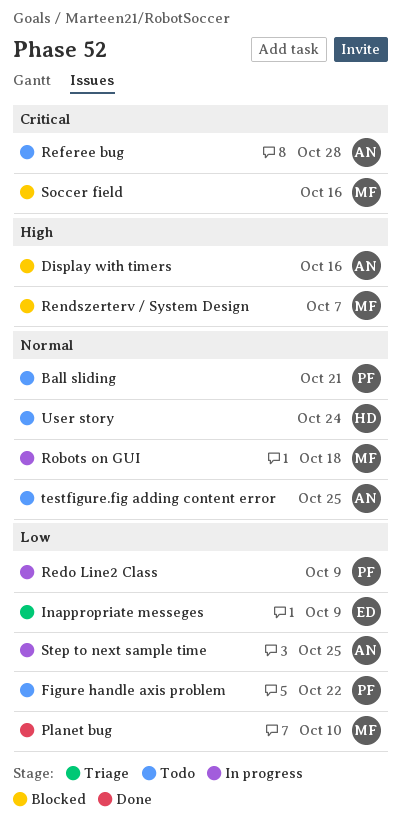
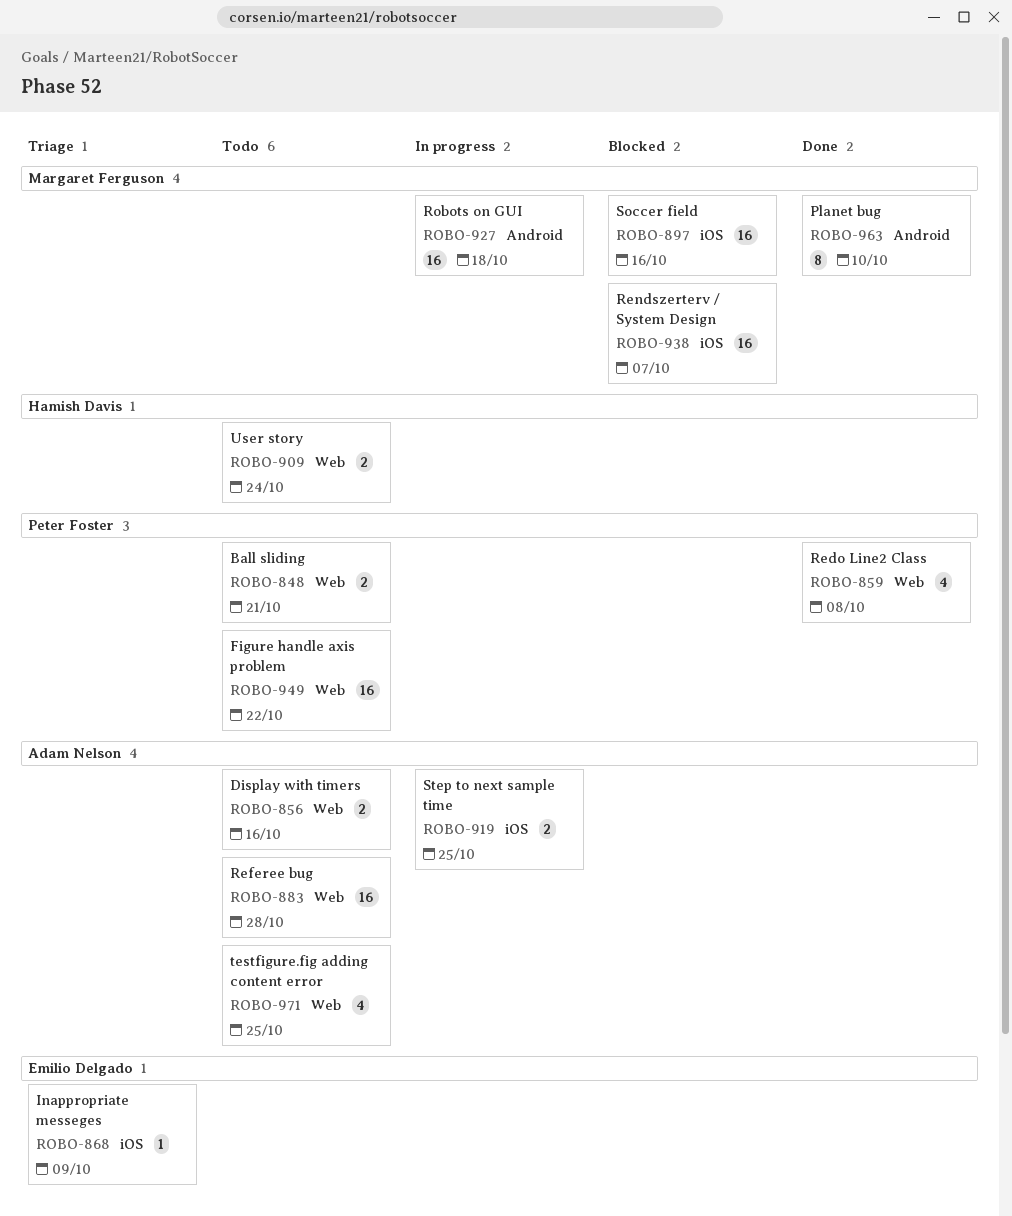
Display with timers, status: Blocked -> Todo
Redo Line2 Class, status: In progress -> Done
Redo Line2 Class, due: Oct 9 -> Oct 8

